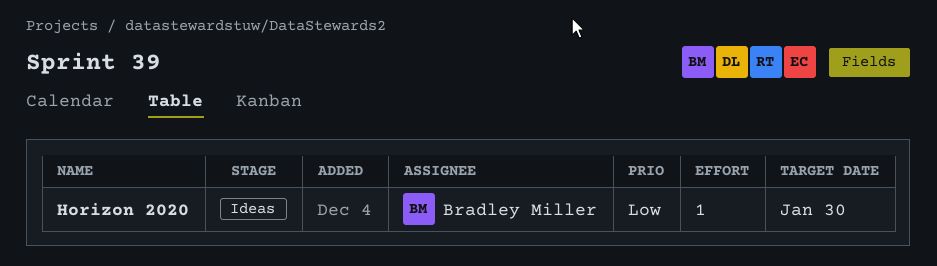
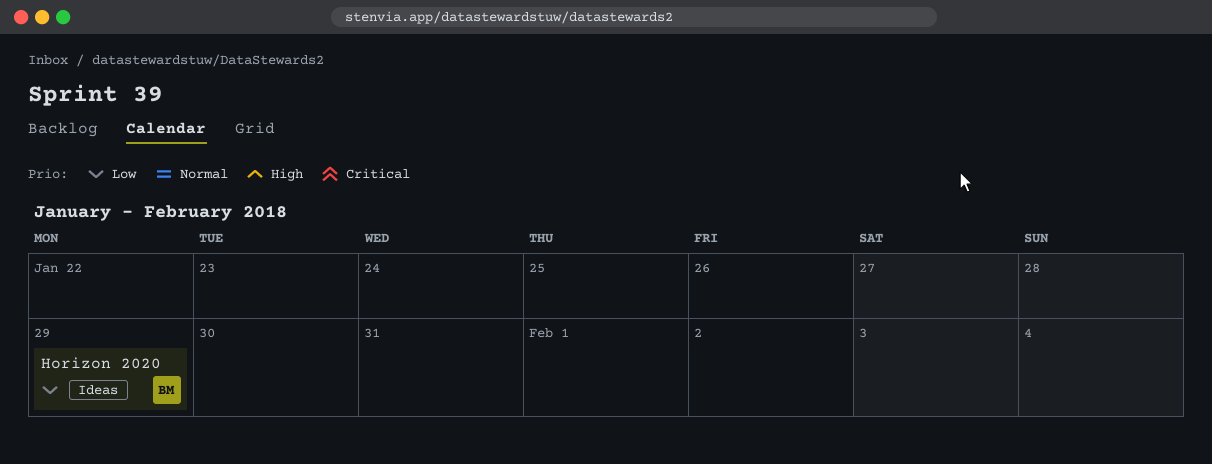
Horizon 2020, due: Jan 30 -> Jan 29

